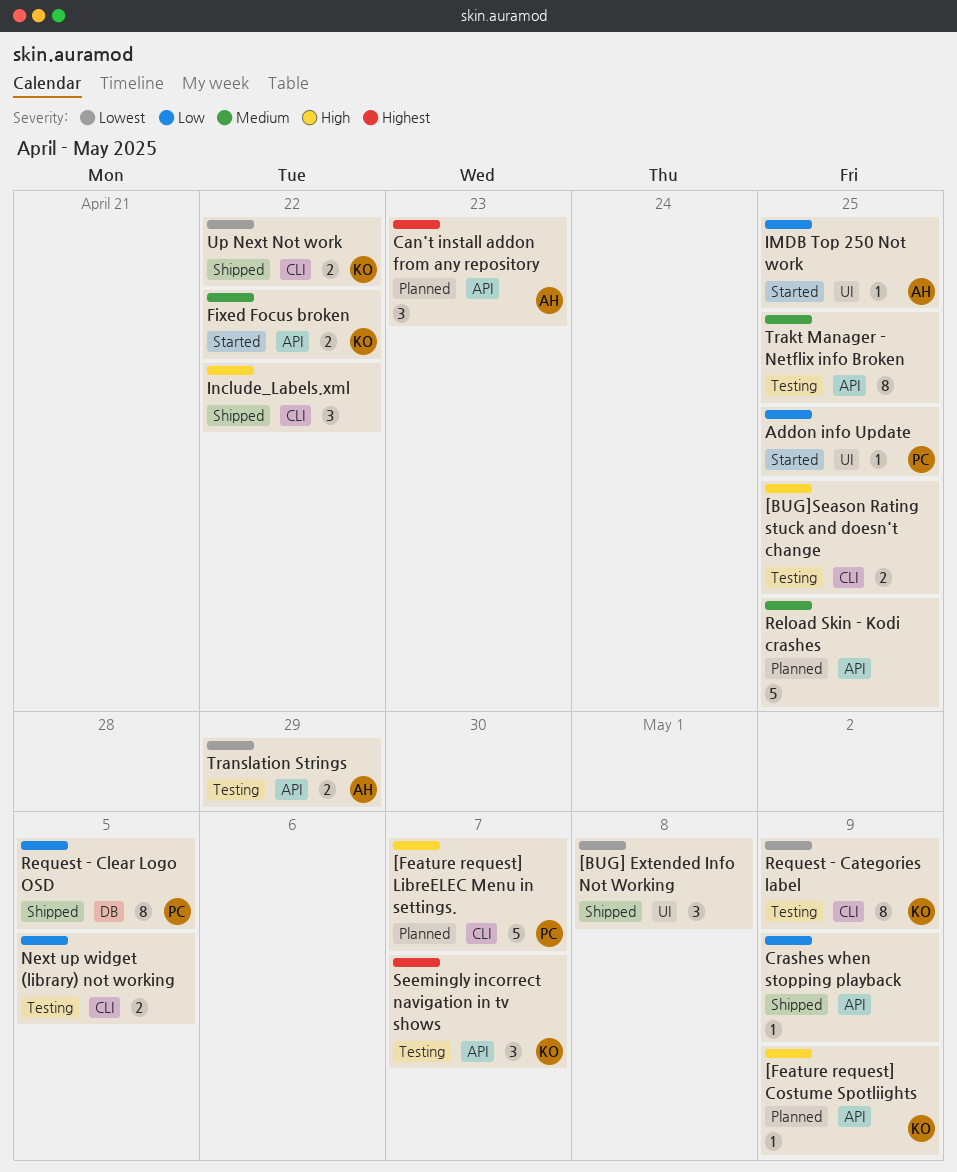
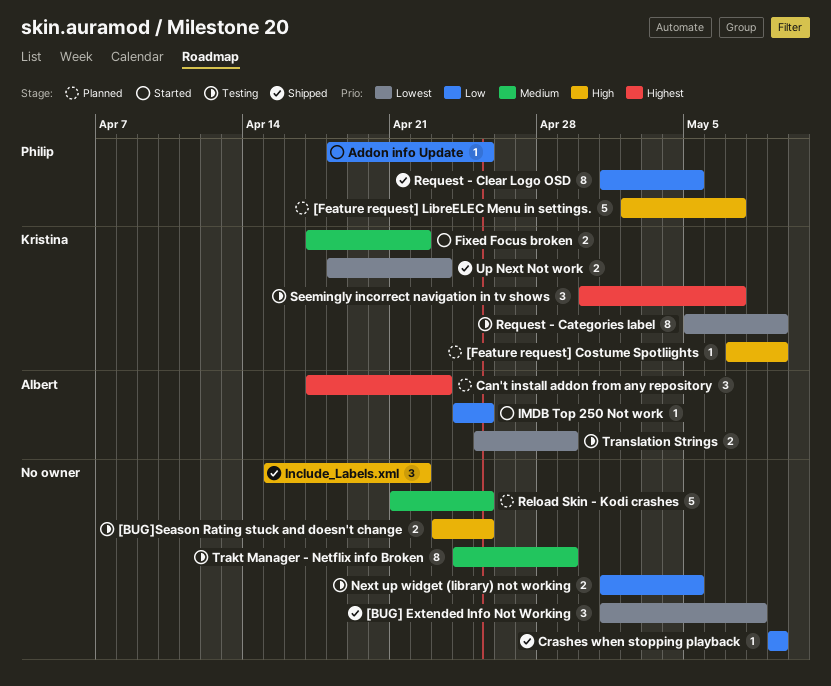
Trakt Manager - Netflix info Broken, due: Apr 25 -> Apr 29
Up Next Not work, due: Apr 22 -> Apr 23

